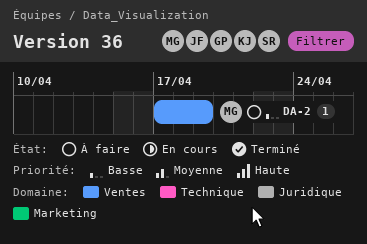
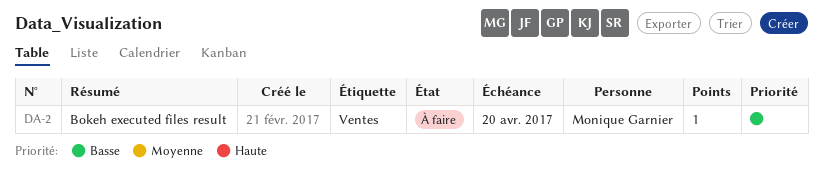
DA-2, due: Apr 19 -> Apr 20

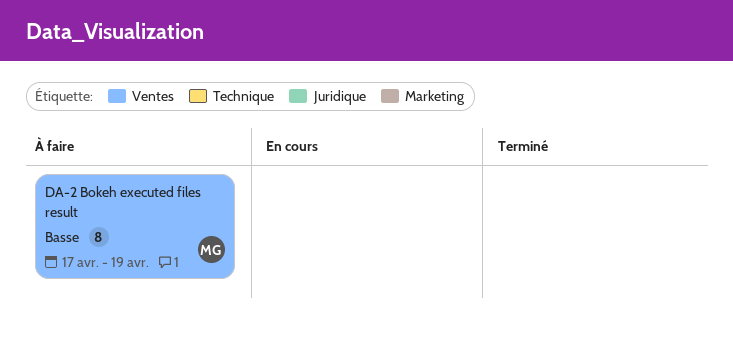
DA-2, estimate: 1 -> 8
DA-2, due: Apr 20 -> Apr 19

